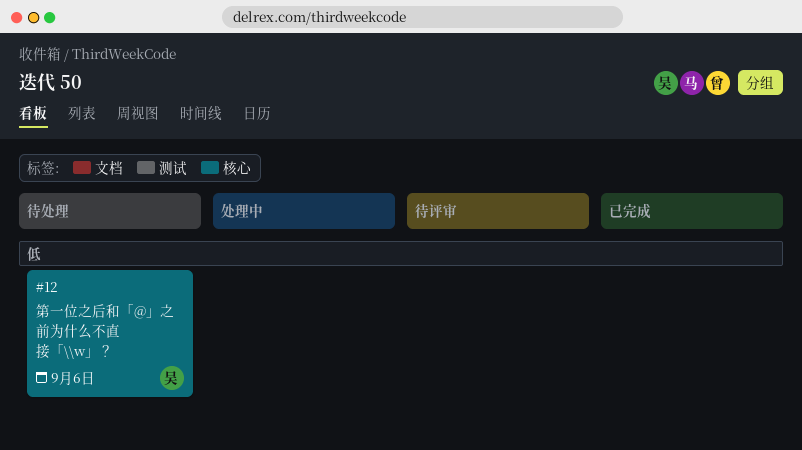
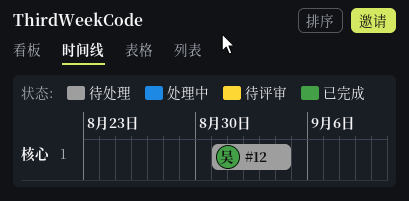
#12, due: Sep 6 -> Sep 4

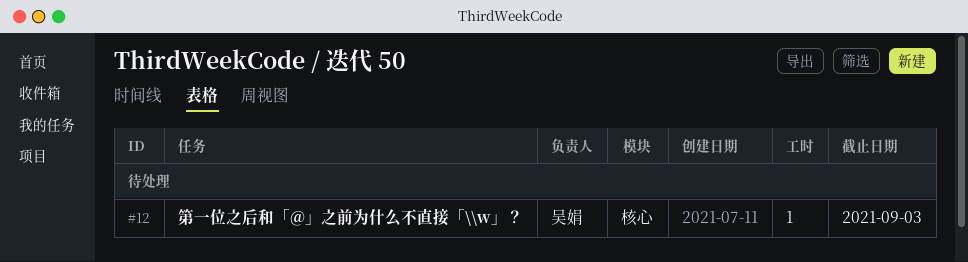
#12, due: Sep 4 -> Sep 3

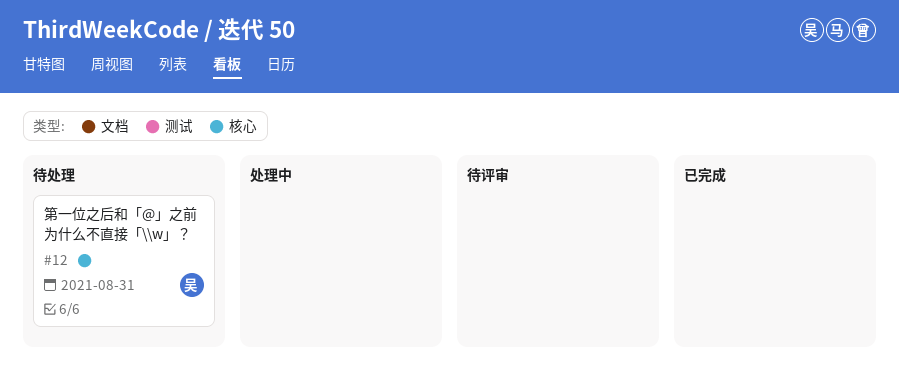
#12, due: Sep 3 -> Aug 31

